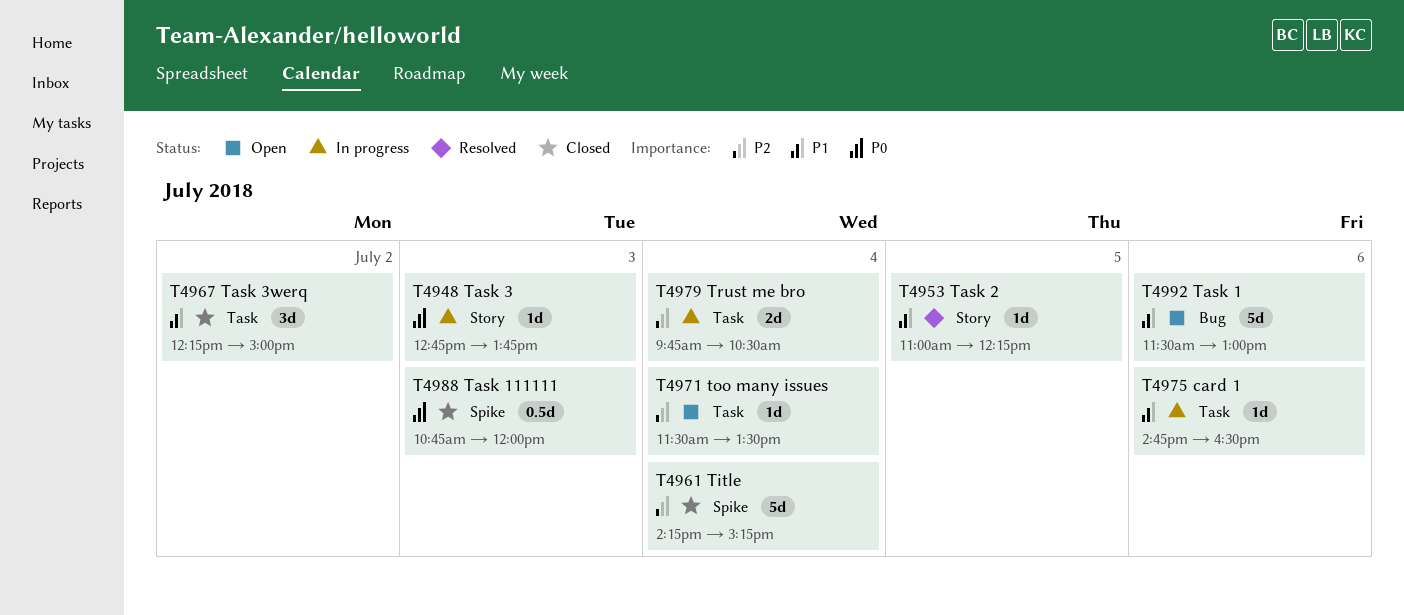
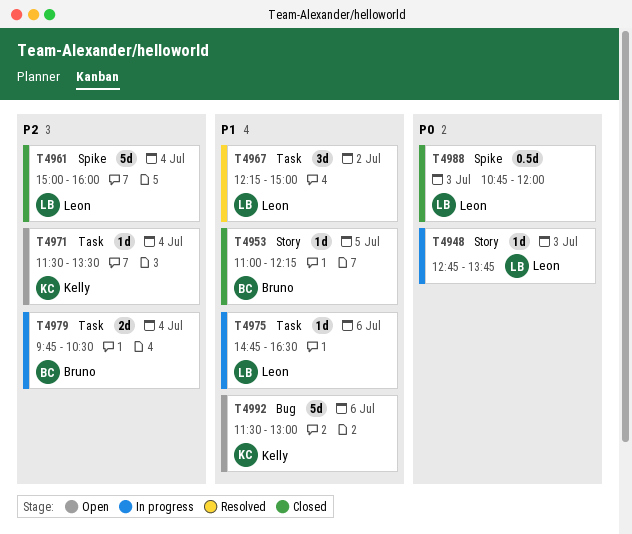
T4953, status: Resolved -> Closed
T4961, begins: 14:15 -> 15:00
T4961, ends: 15:15 -> 16:00
T4967, status: Closed -> Resolved

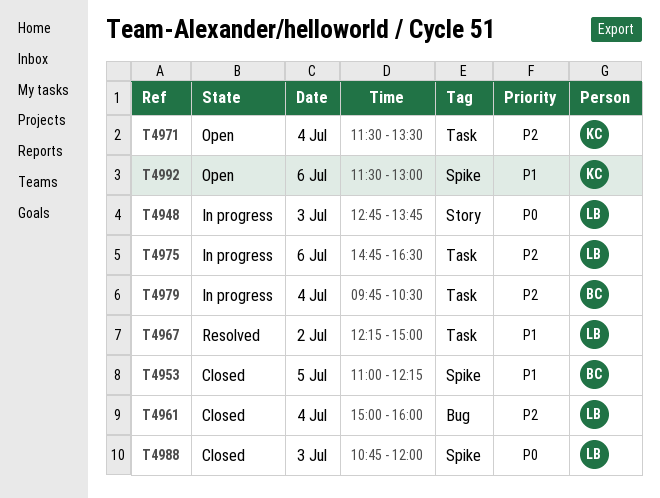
T4953, label: Story -> Spike
T4961, label: Spike -> Bug
T4975, priority: P1 -> P2
T4992, label: Bug -> Spike

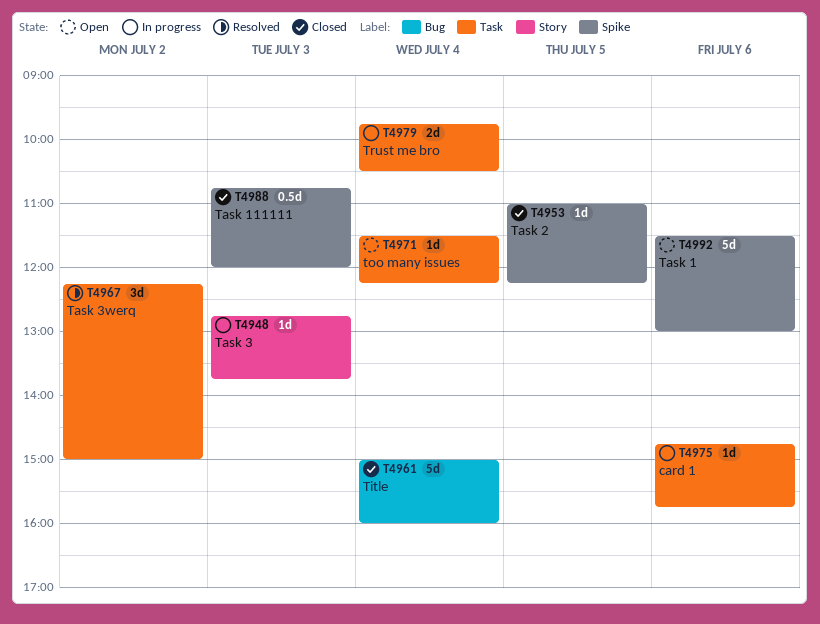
T4971, ends: 13:30 -> 12:15
T4975, ends: 16:30 -> 15:45

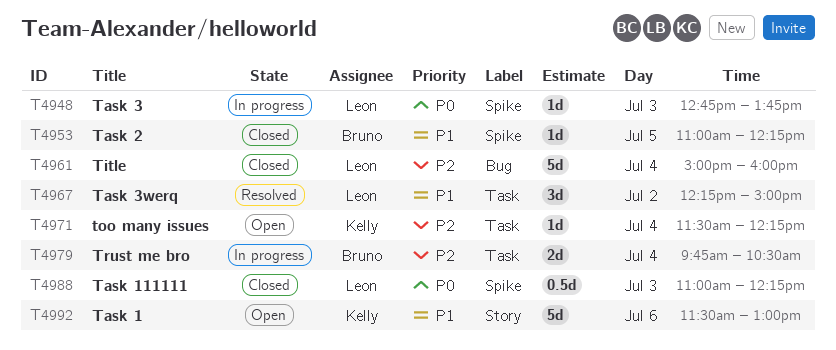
T4948, label: Story -> Spike
T4975: present -> none
T4988, begins: 10:45 -> 11:00
T4988, ends: 12:00 -> 12:15
T4992, label: Spike -> Story

